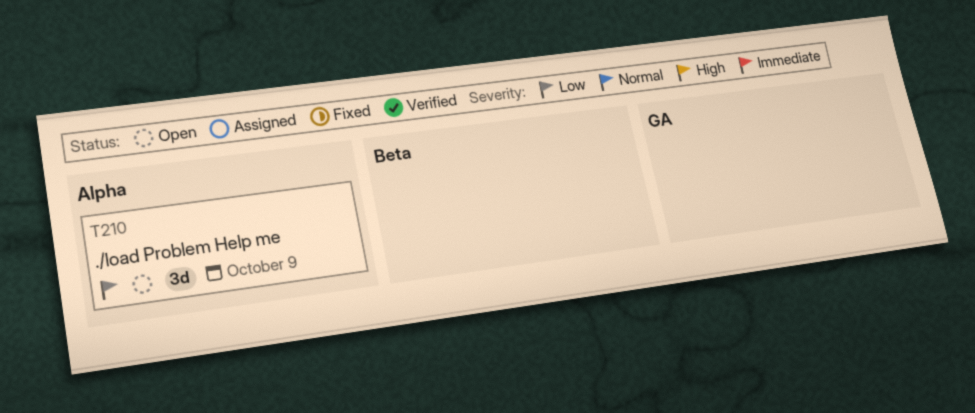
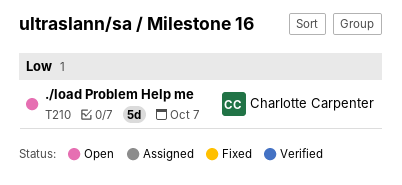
T210, estimate: 3d -> 5d
T210, due: Oct 9 -> Oct 7

